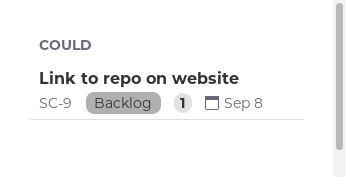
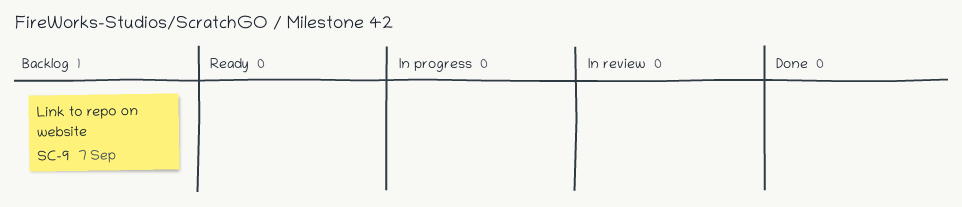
SC-9, due: Sep 8 -> Sep 7

